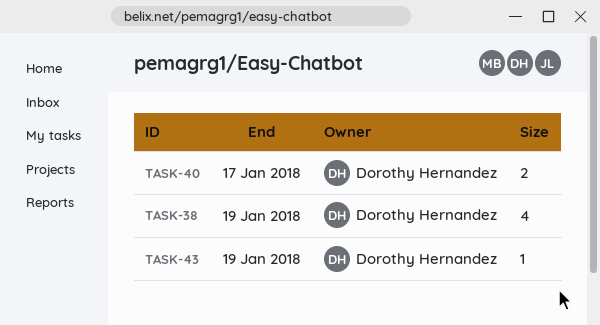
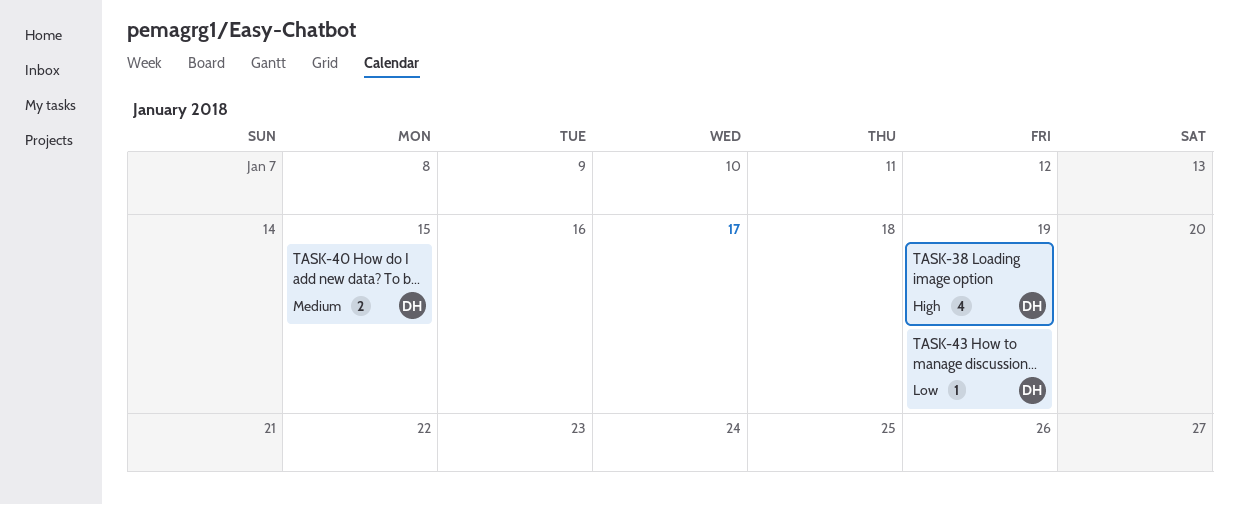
TASK-40, due: Jan 17 -> Jan 15

